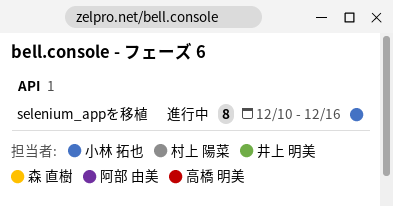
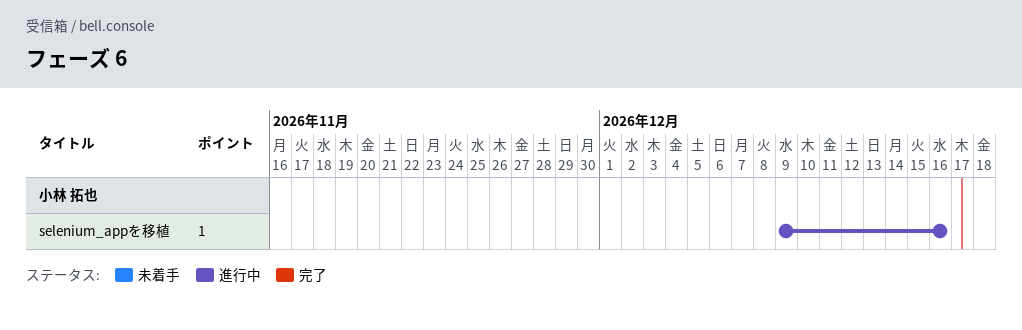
selenium_appを移植, estimate: 8 -> 1
selenium_appを移植, start: Dec 10 -> Dec 9

